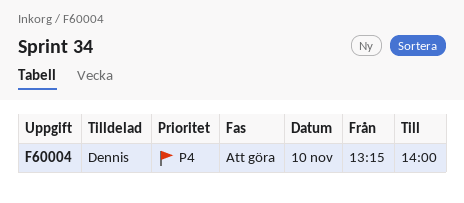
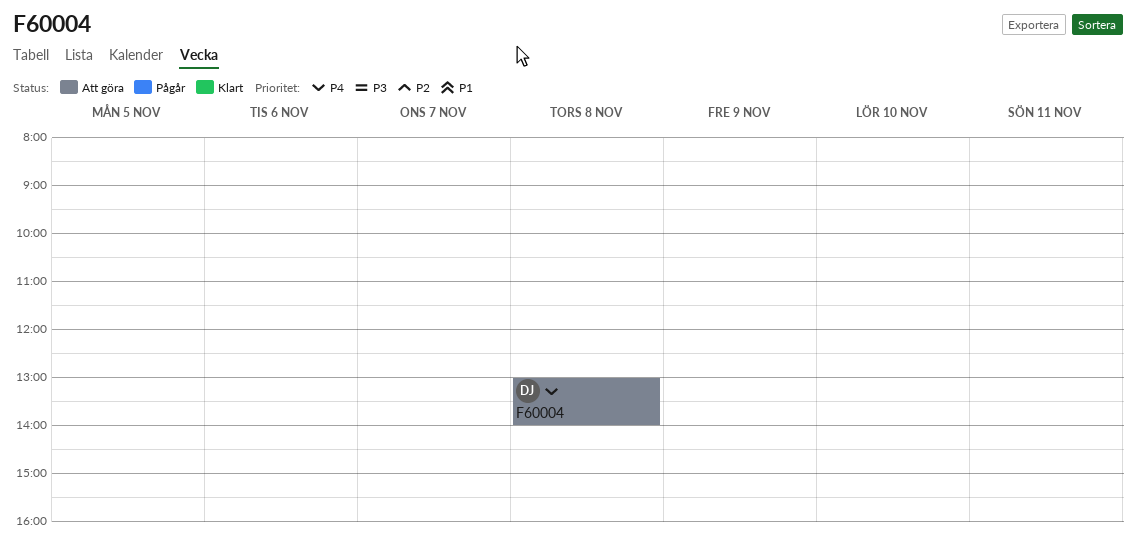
F60004, day: Nov 10 -> Nov 8
F60004, begins: 13:15 -> 13:00

